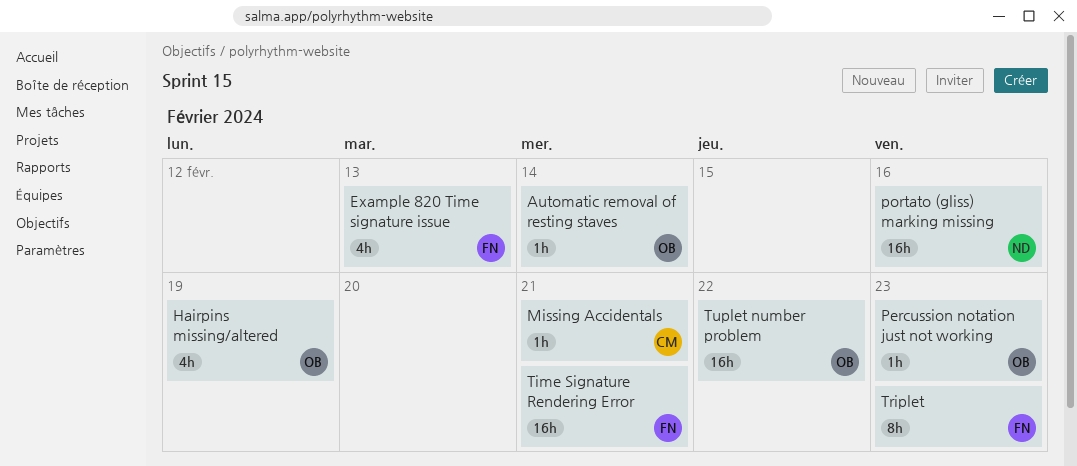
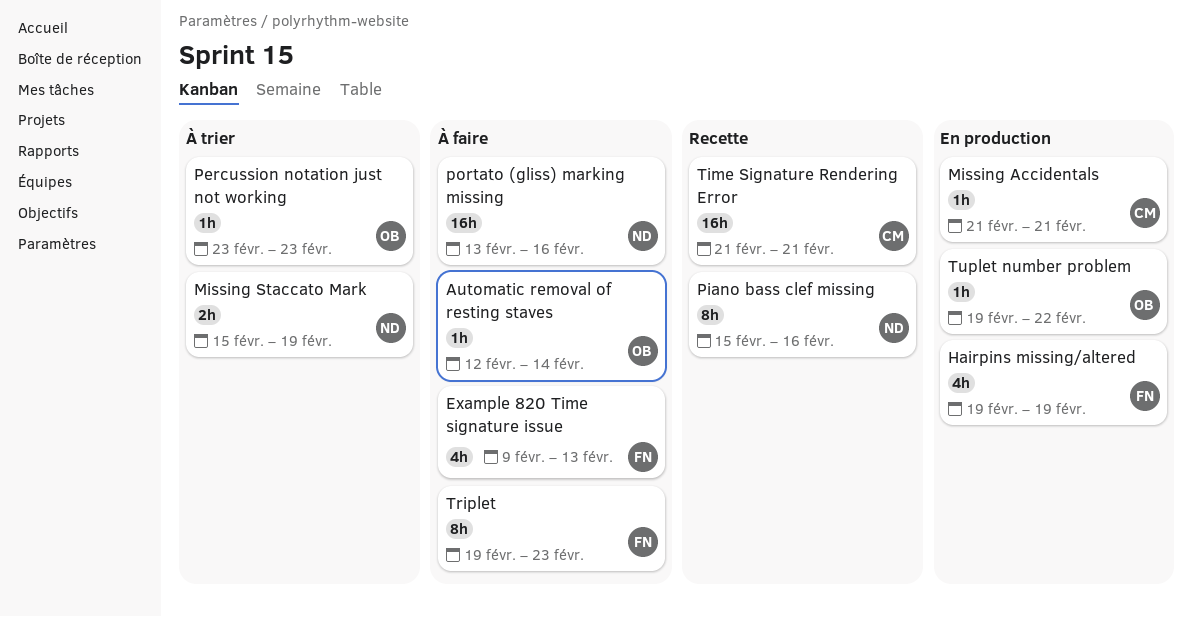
Hairpins missing/altered, owner: OB -> FN
Missing Staccato Mark: none -> present
Piano bass clef missing: none -> present
Time Signature Rendering Error, owner: FN -> CM
Tuplet number problem, estimate: 16h -> 1h

